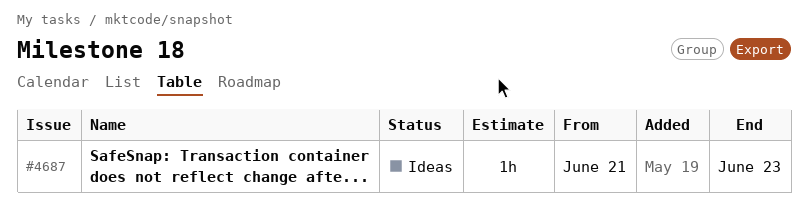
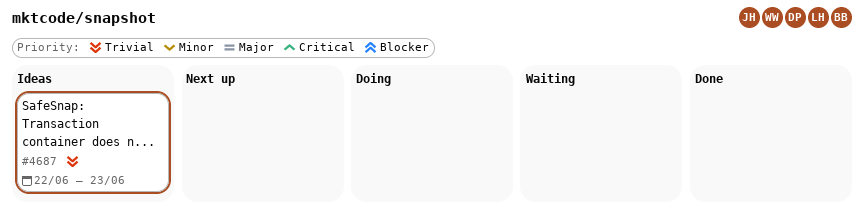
#4687, start: Jun 21 -> Jun 22

